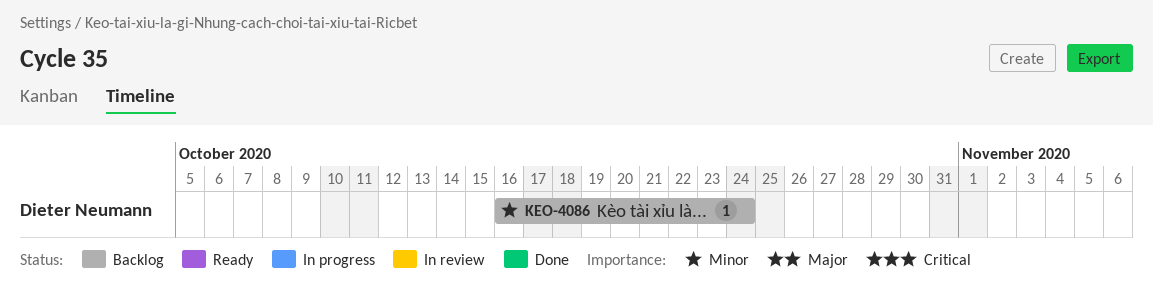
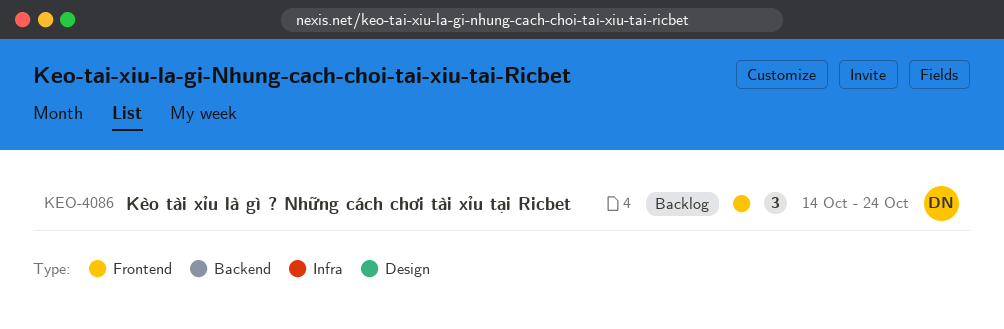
KEO-4086, estimate: 1 -> 3
KEO-4086, start: Oct 16 -> Oct 14

